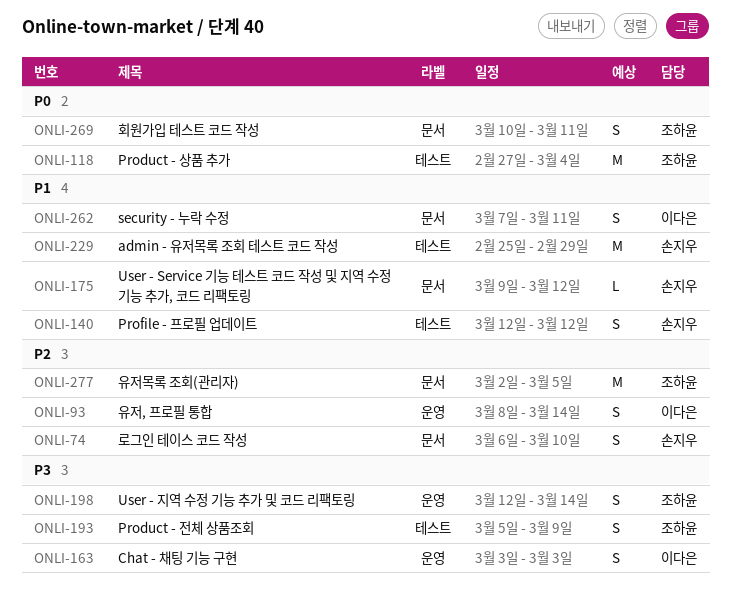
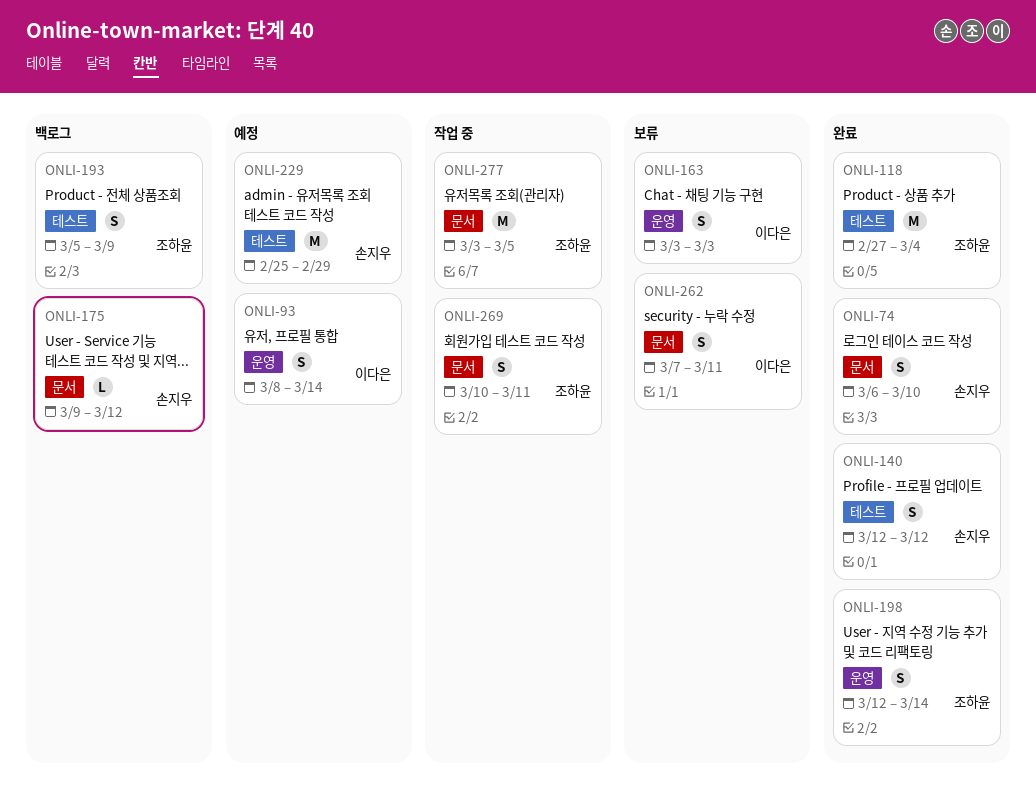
ONLI-277, start: Mar 2 -> Mar 3

